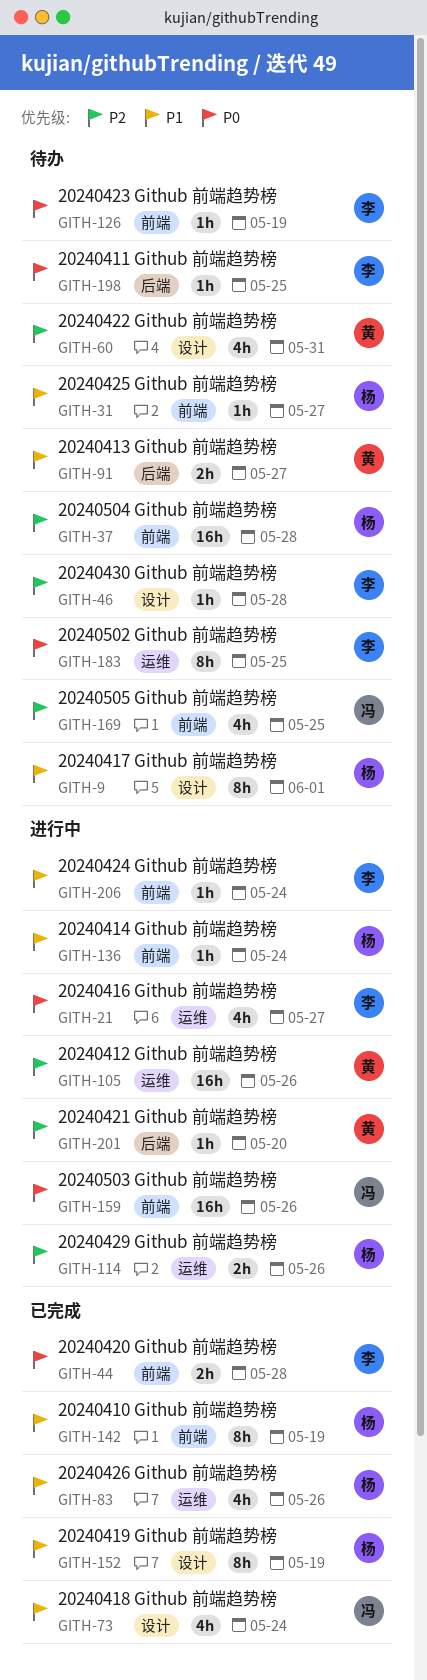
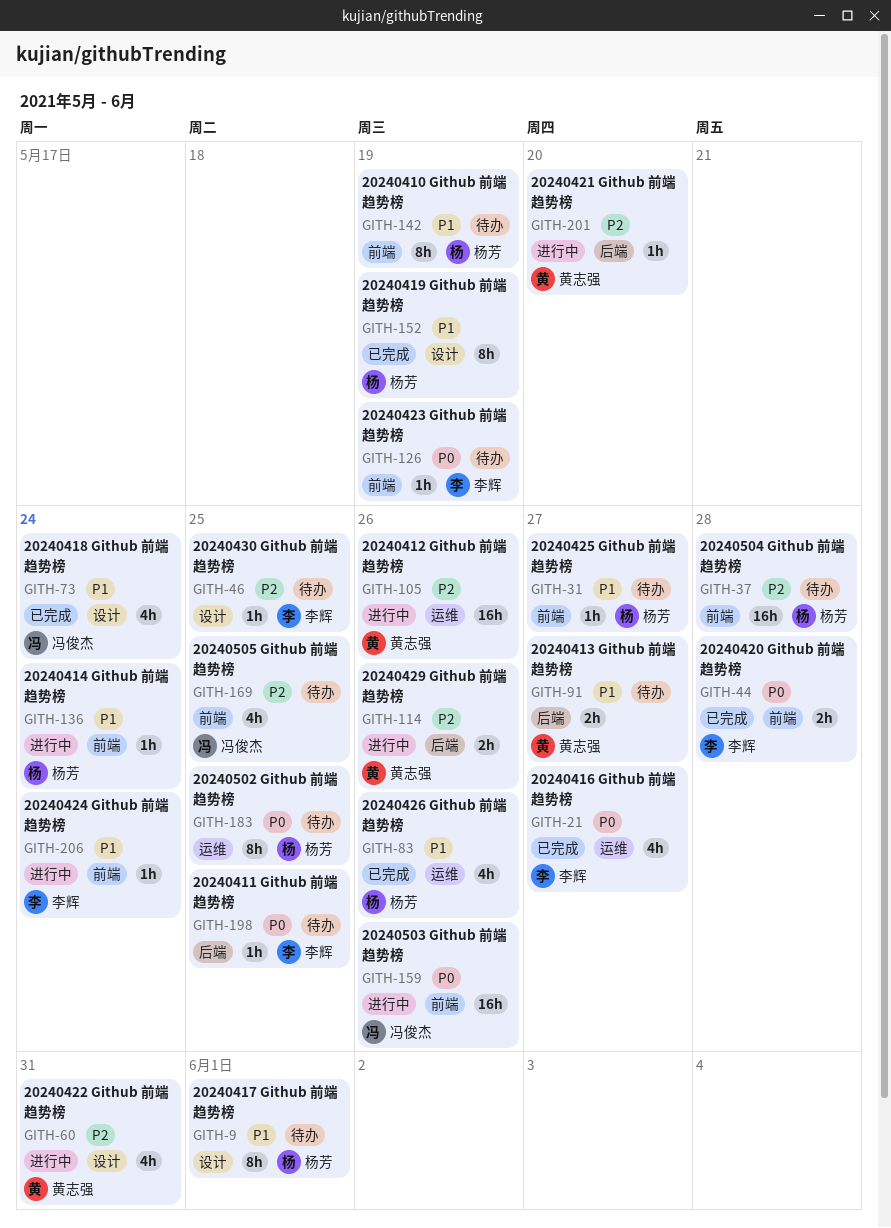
GITH-21, status: 进行中 -> 已完成
GITH-46, due: May 28 -> May 25
GITH-60, status: 待办 -> 进行中
GITH-114, owner: 杨芳 -> 黄志强
GITH-114, label: 运维 -> 后端
GITH-142, status: 已完成 -> 待办
GITH-183, owner: 李辉 -> 杨芳

